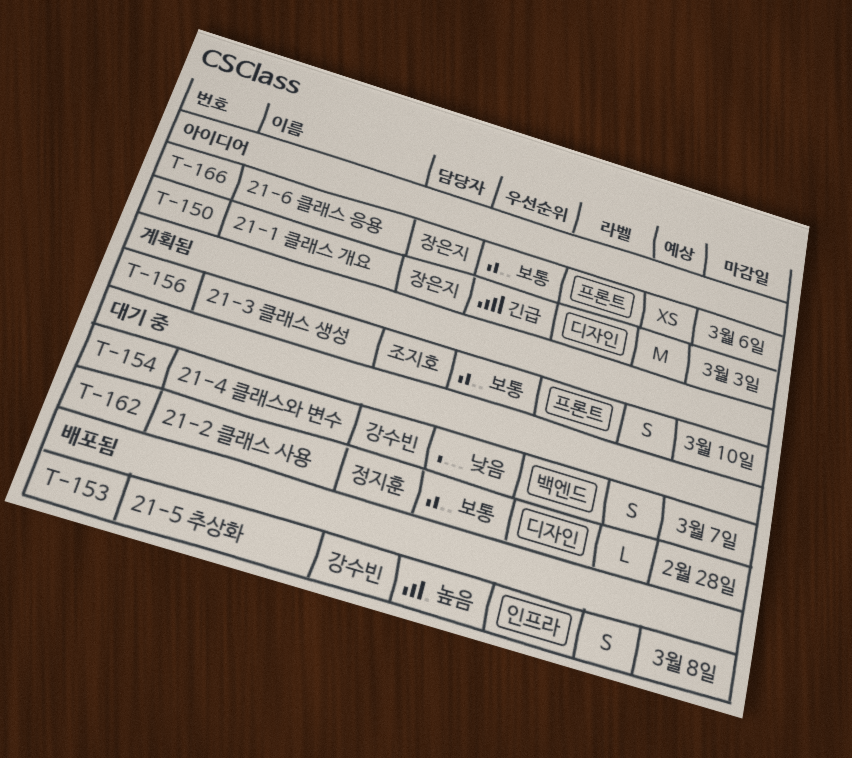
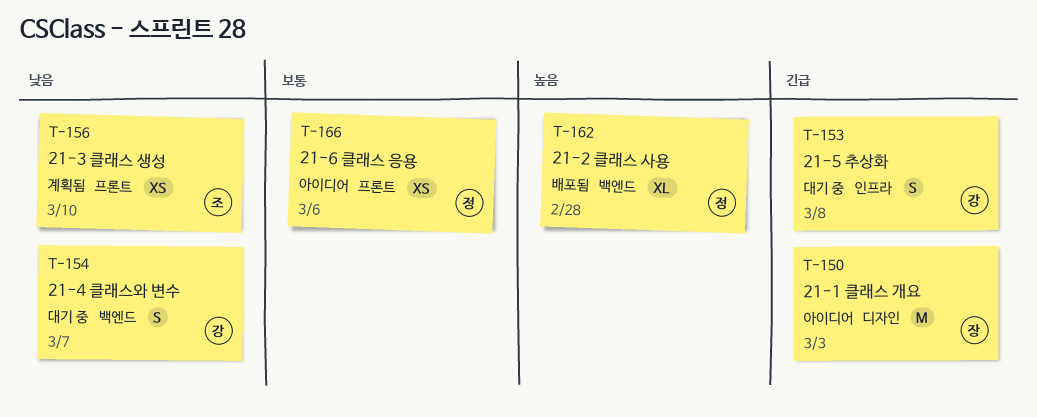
T-153, status: 배포됨 -> 대기 중
T-153, priority: 높음 -> 긴급
T-156, priority: 보통 -> 낮음
T-156, estimate: S -> XS
T-162, status: 대기 중 -> 배포됨
T-162, priority: 보통 -> 높음
T-162, label: 디자인 -> 백엔드
T-162, estimate: L -> XL
T-166, owner: 장은지 -> 정지훈

